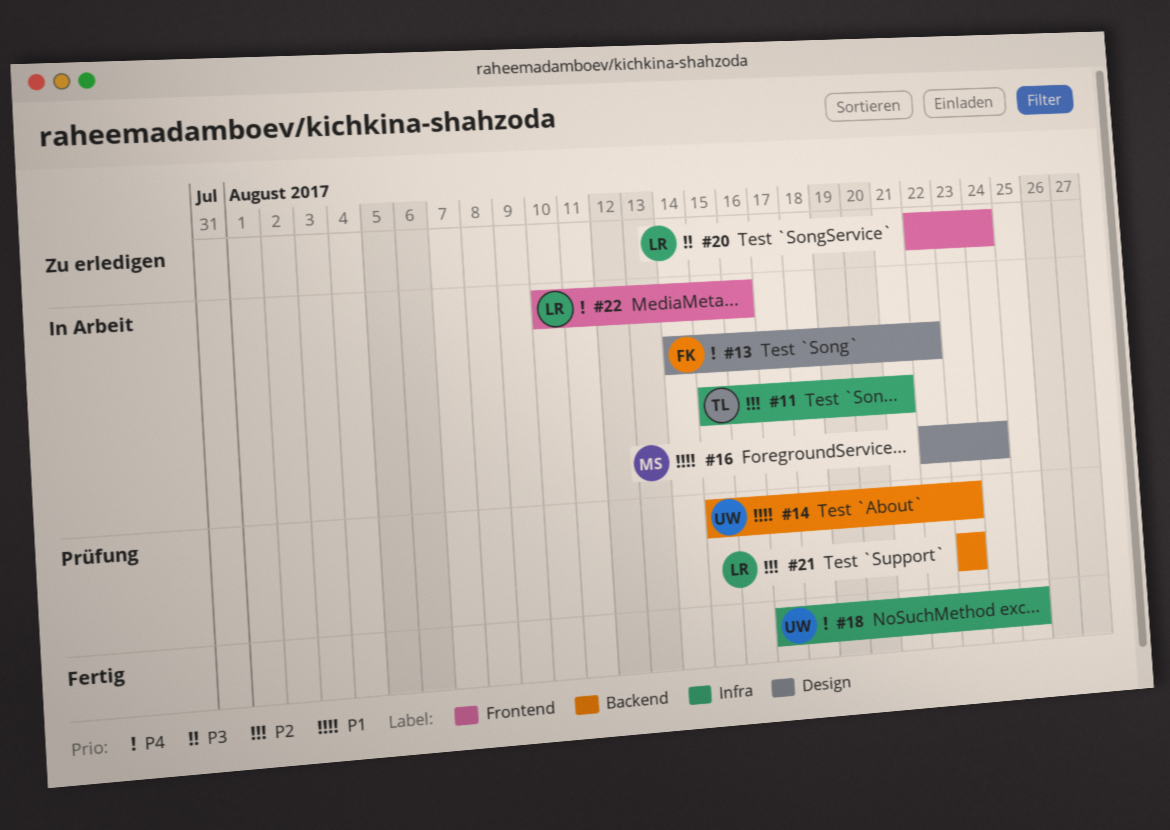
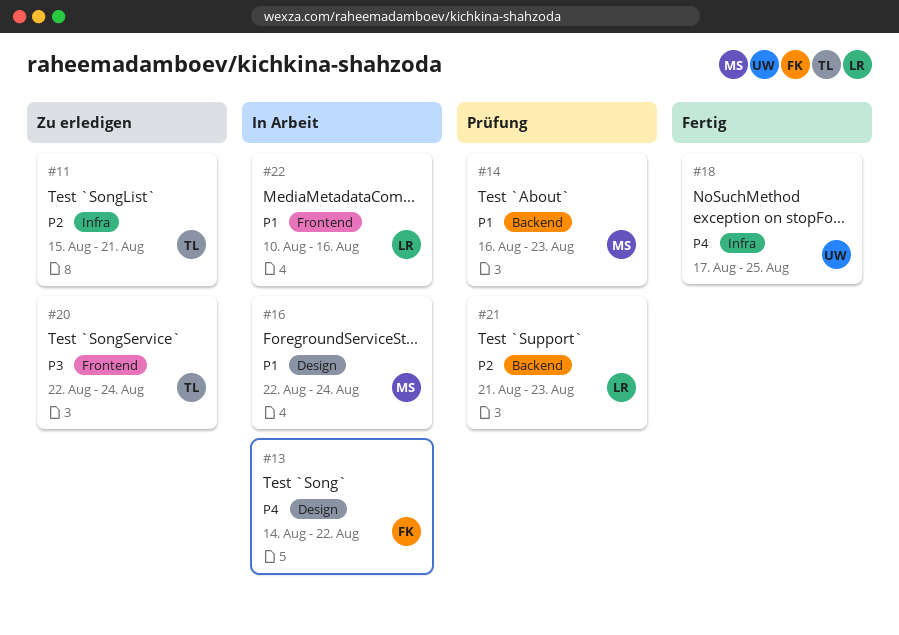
#11, status: In Arbeit -> Zu erledigen
#14, owner: UW -> MS
#14, start: Aug 15 -> Aug 16
#20, owner: LR -> TL
#21, start: Aug 23 -> Aug 21
#22, priority: P4 -> P1

